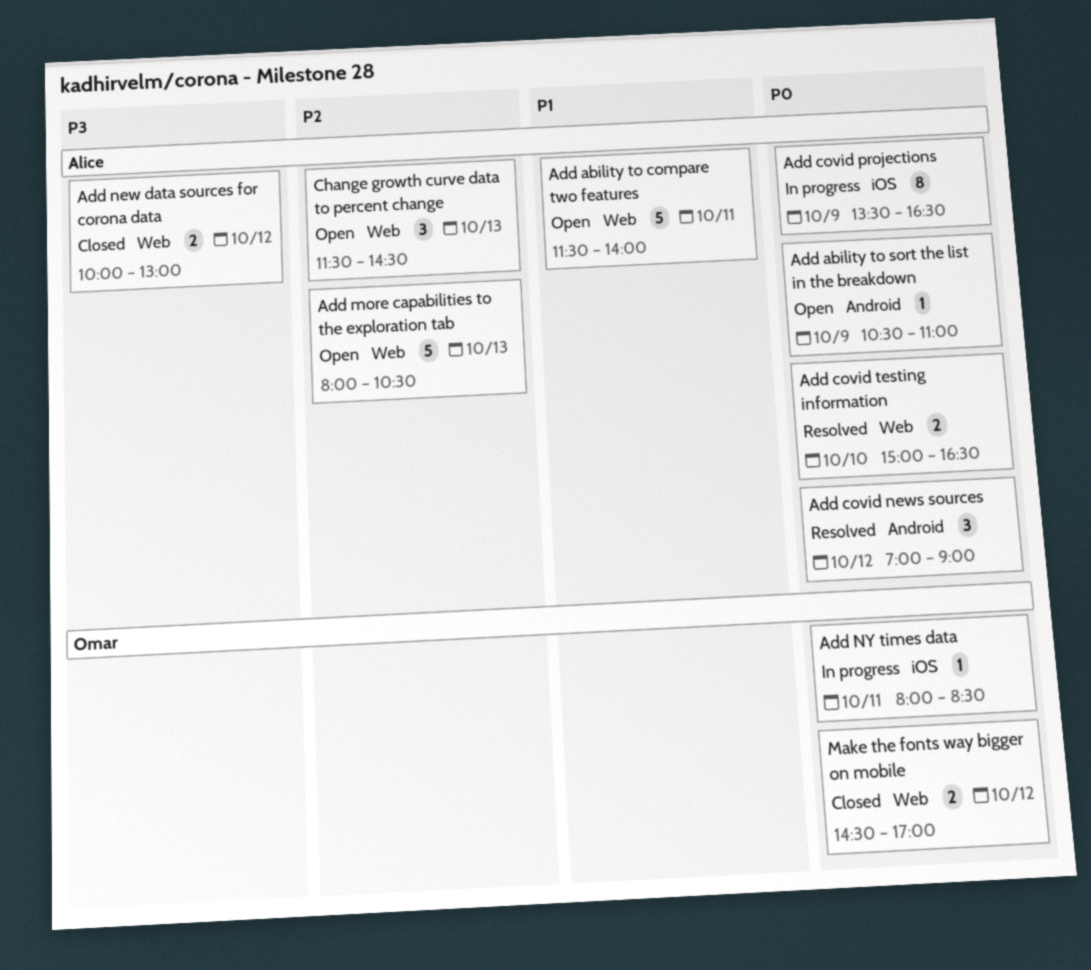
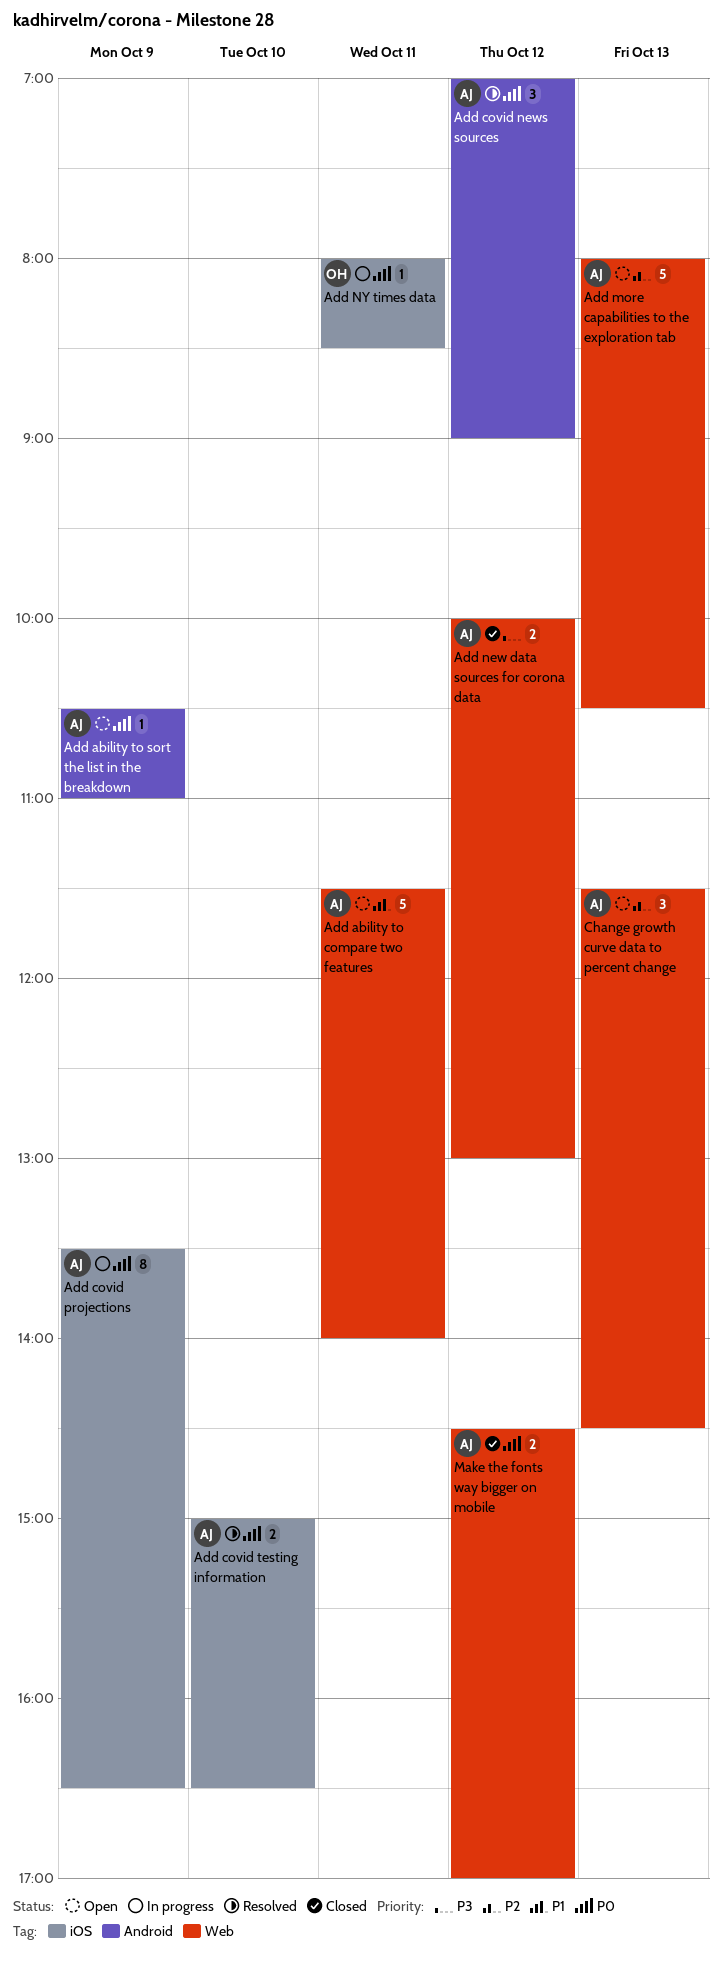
Add covid testing information, label: Web -> iOS
Make the fonts way bigger on mobile, owner: Omar -> Alice

